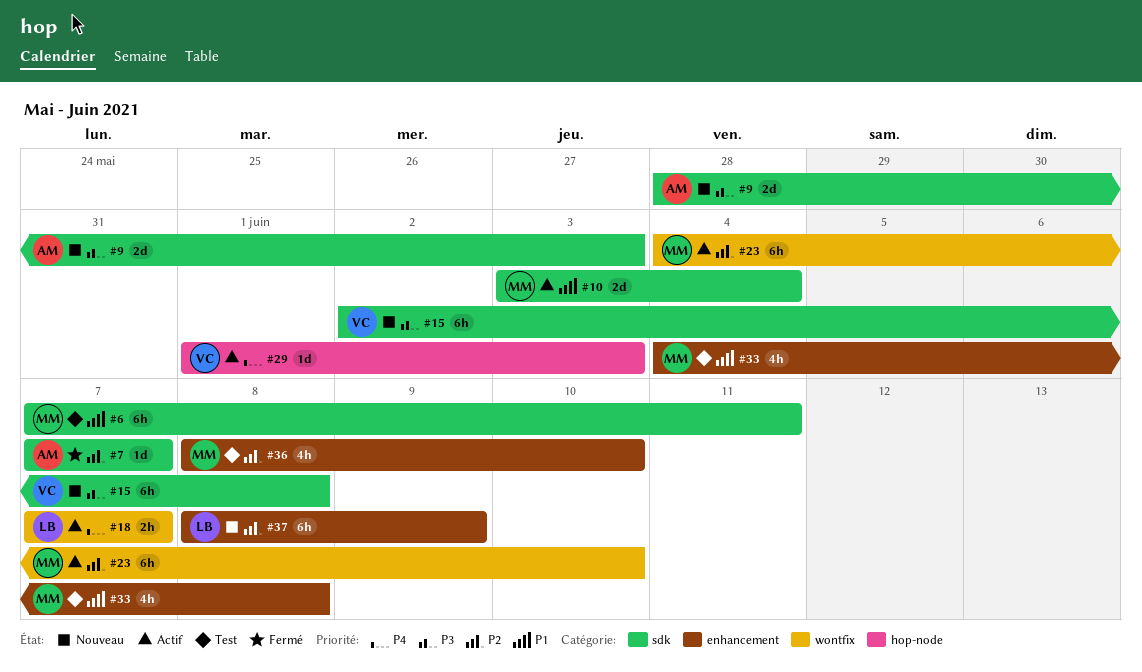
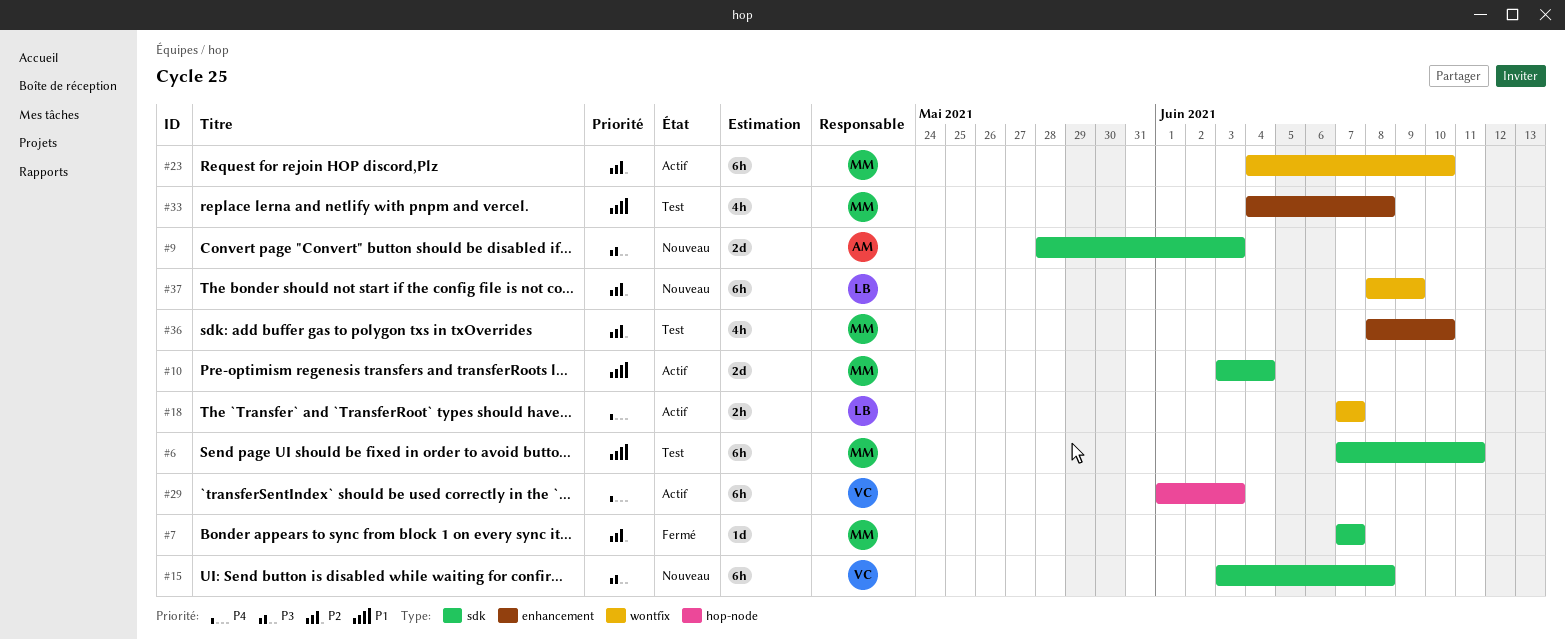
#7, owner: AM -> MM
#15, start: Jun 2 -> Jun 3
#29, estimate: 1d -> 6h
#37, label: enhancement -> wontfix

